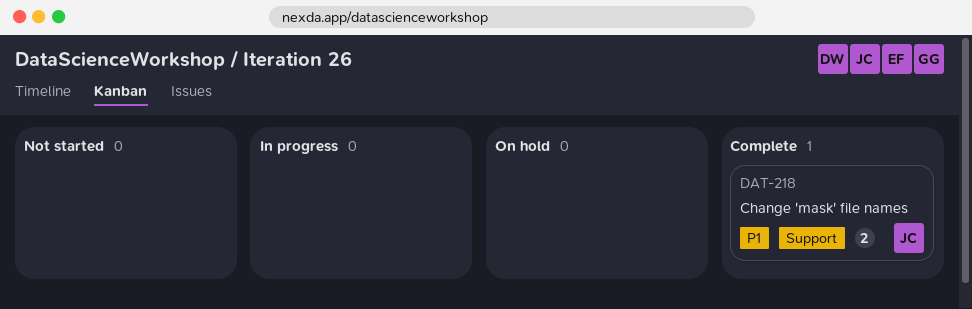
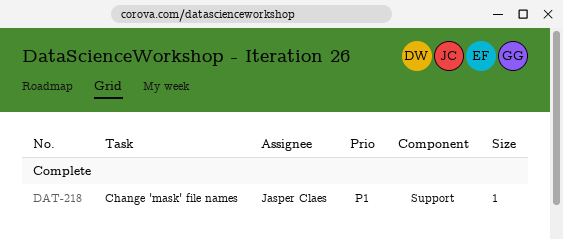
DAT-218, estimate: 2 -> 1

